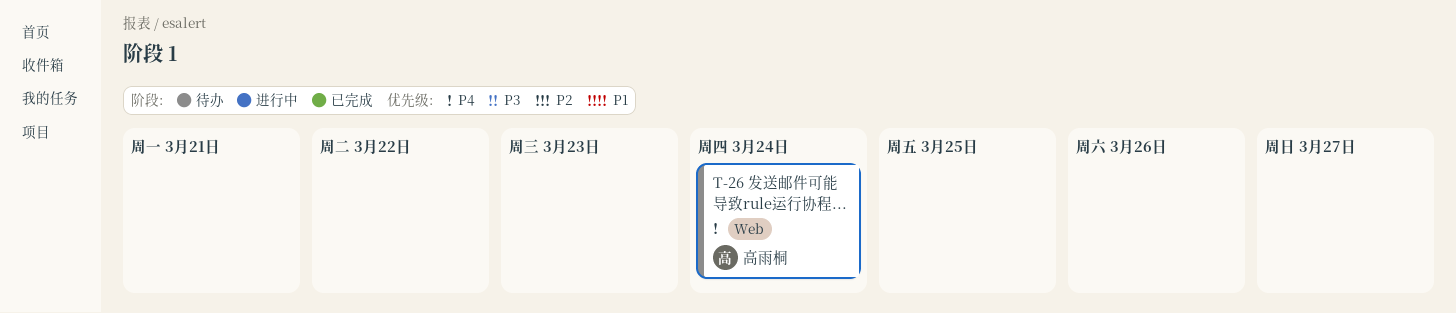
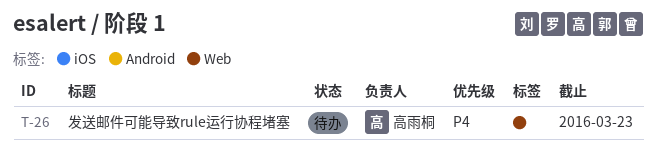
T-26, due: Mar 24 -> Mar 23

